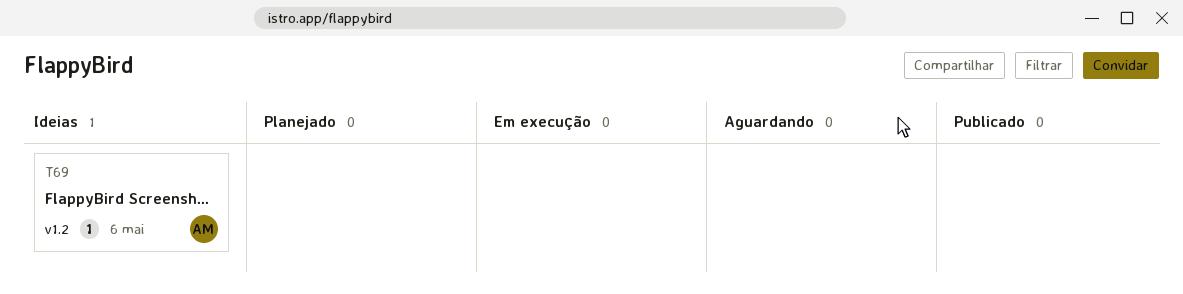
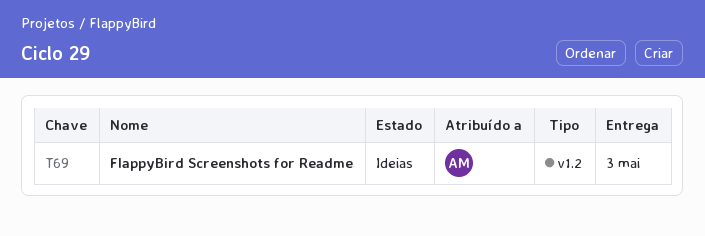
T69, due: May 6 -> May 3

